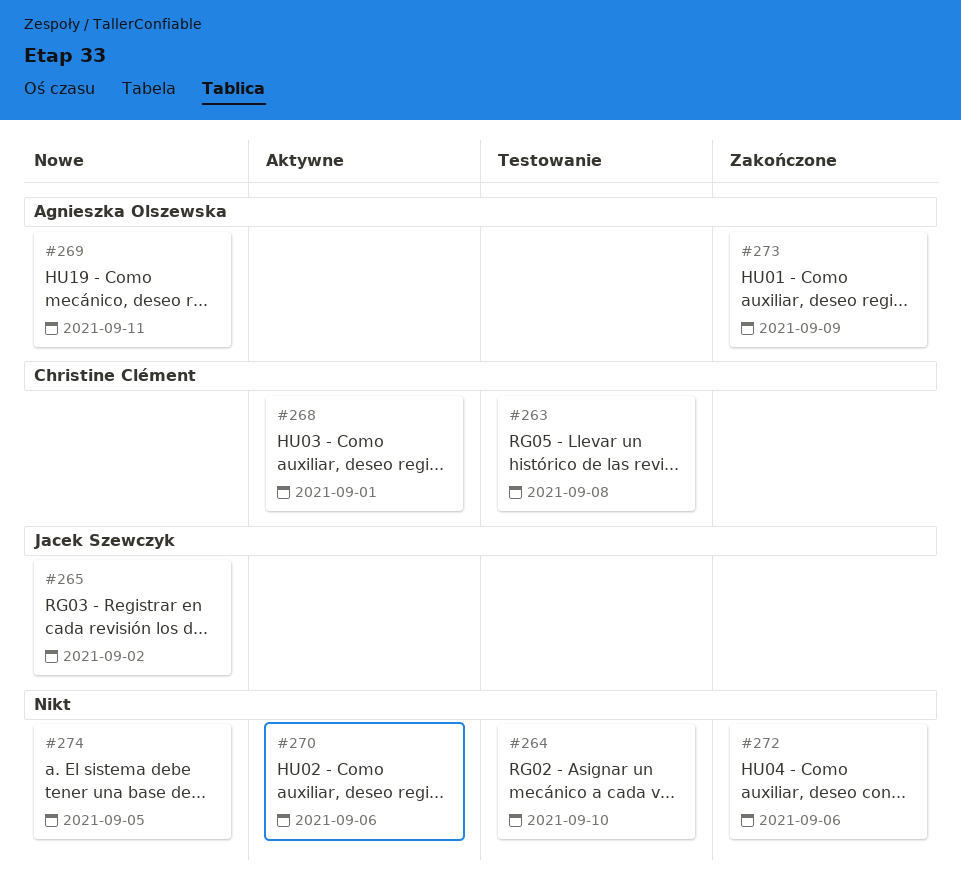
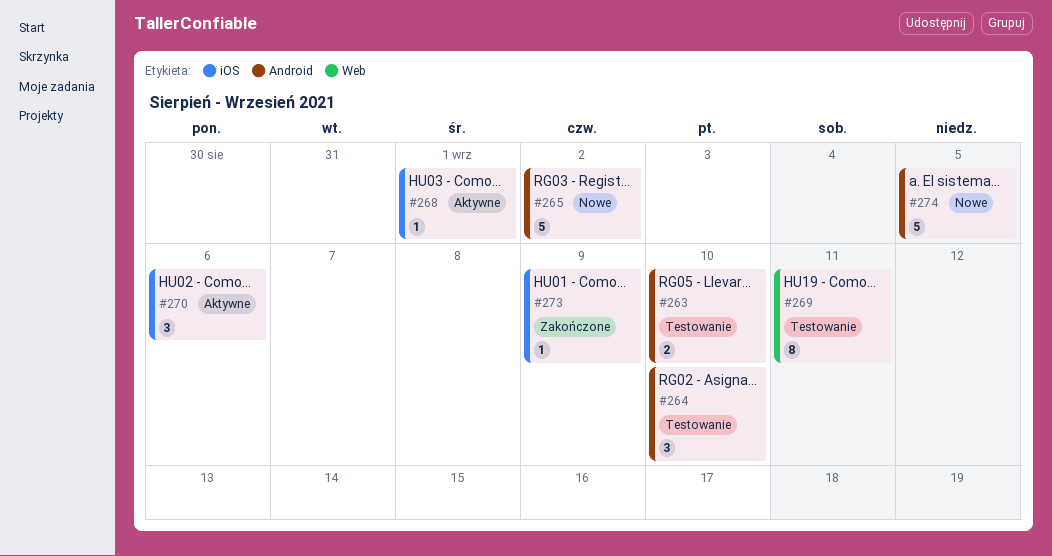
#263, due: Sep 8 -> Sep 10
#269, status: Nowe -> Testowanie
#272: present -> none

